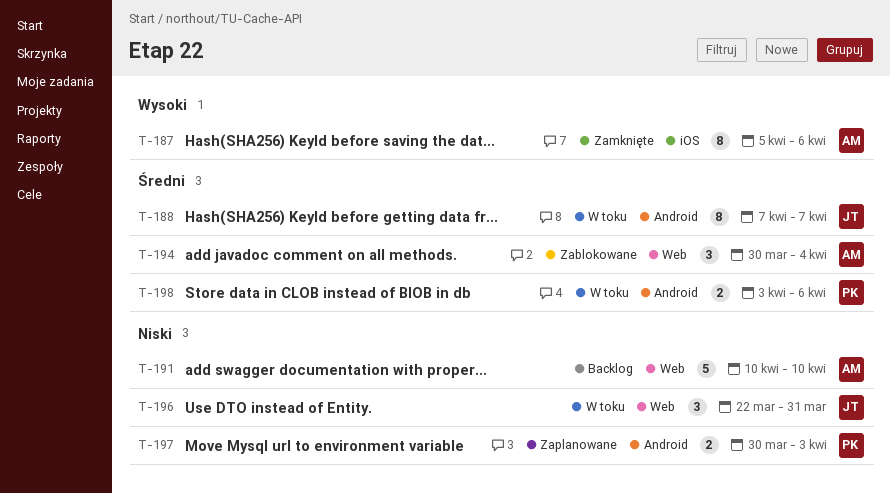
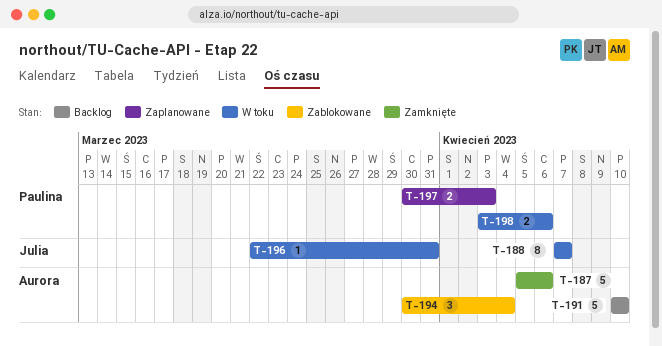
T-187, estimate: 8 -> 5
T-196, estimate: 3 -> 1

